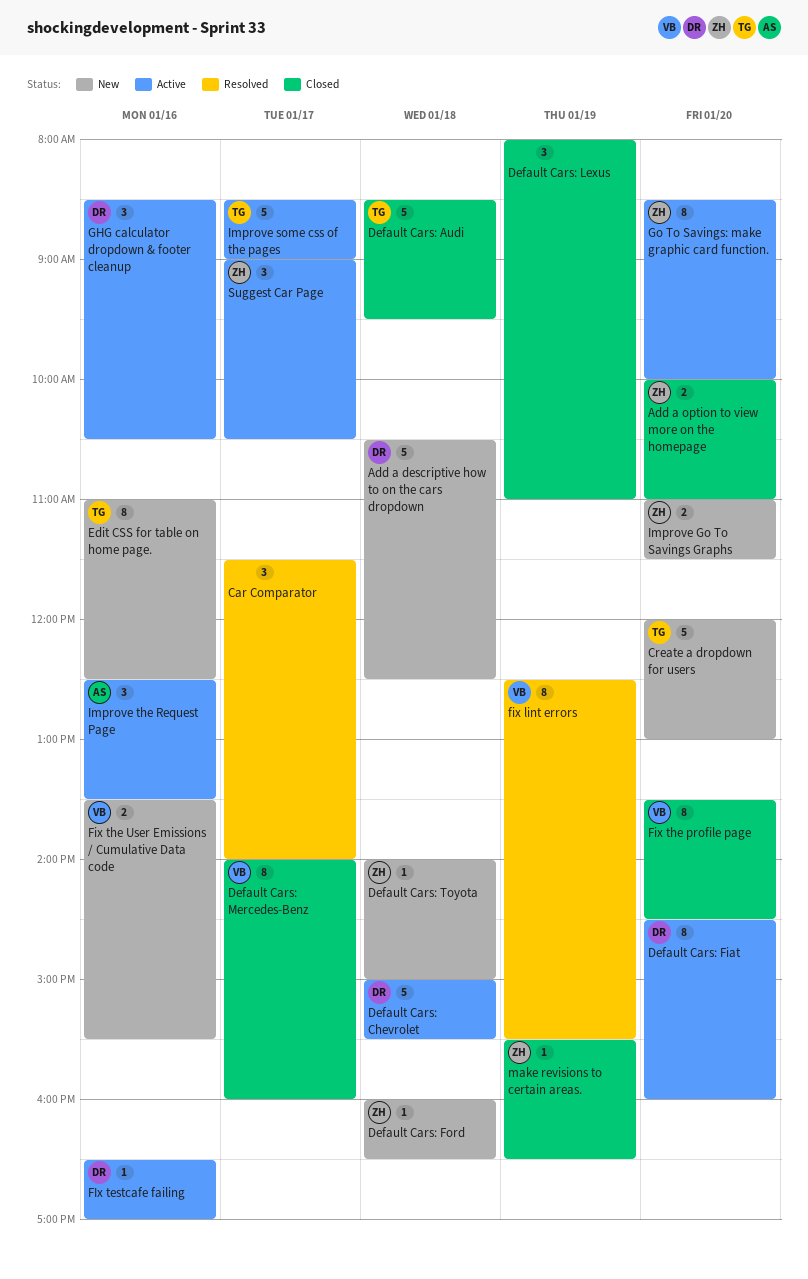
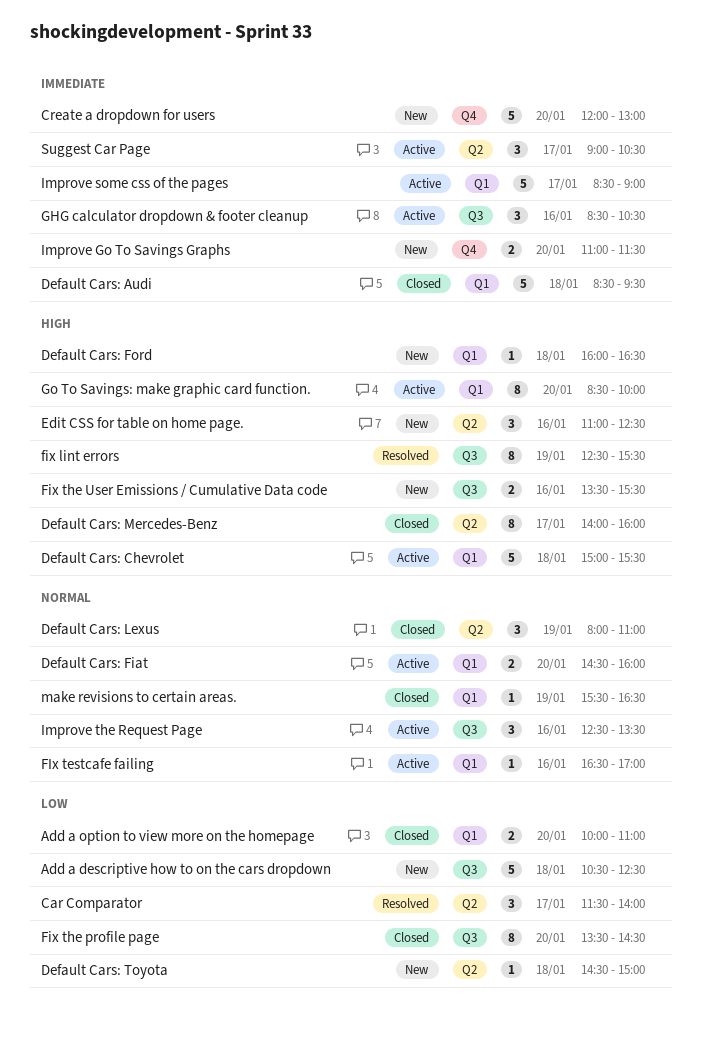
Default Cars: Fiat, estimate: 8 -> 2
Default Cars: Toyota, begins: 14:00 -> 14:30
Edit CSS for table on home page., estimate: 8 -> 3

